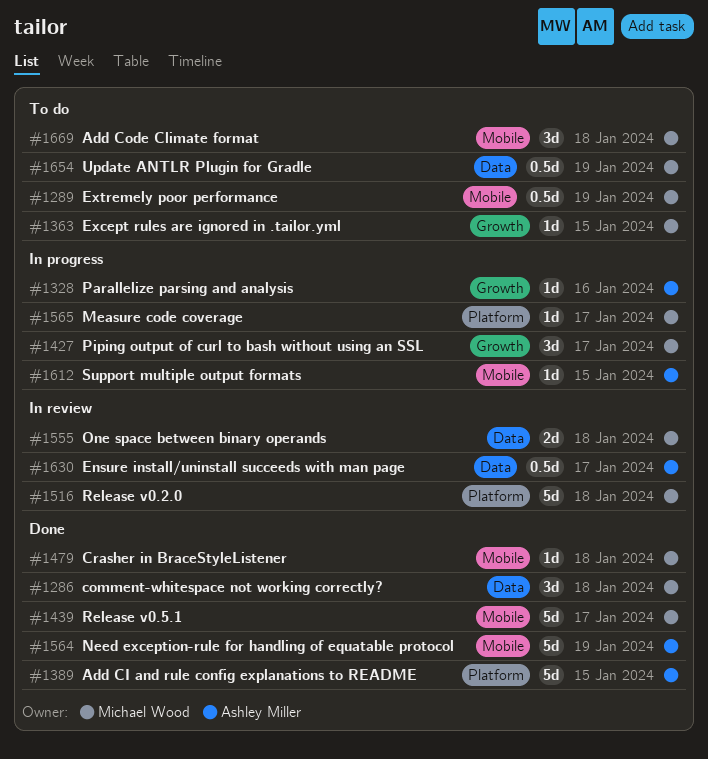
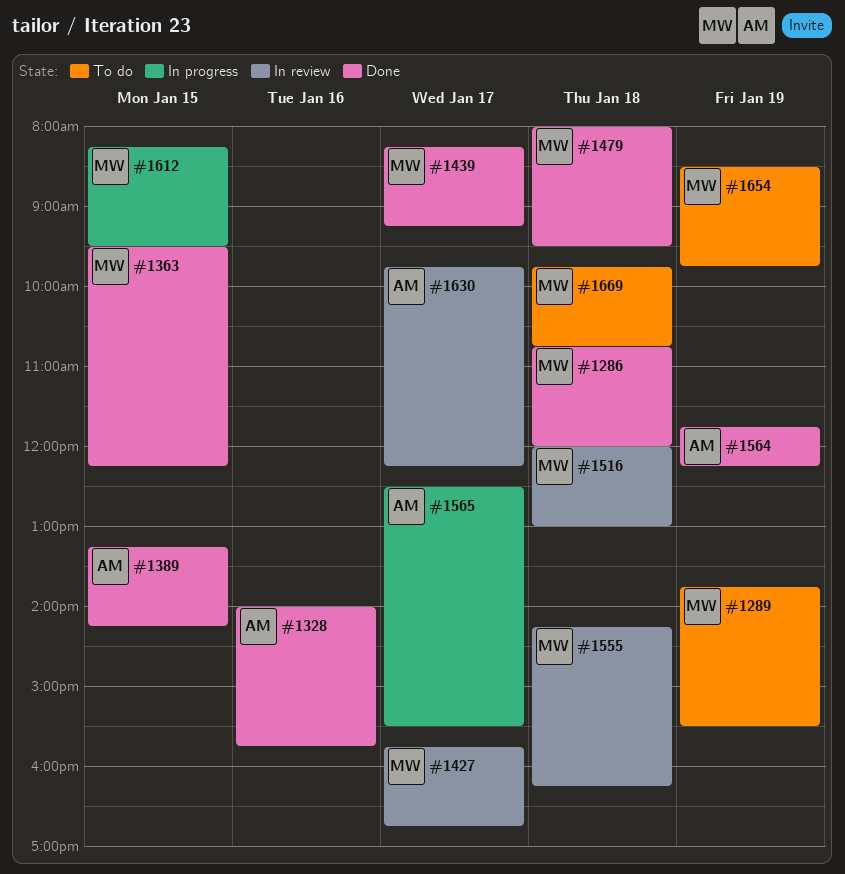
#1328, status: In progress -> Done
#1363, status: To do -> Done
#1427, status: In progress -> In review
#1565, owner: Michael Wood -> Ashley Miller
#1612, owner: Ashley Miller -> Michael Wood

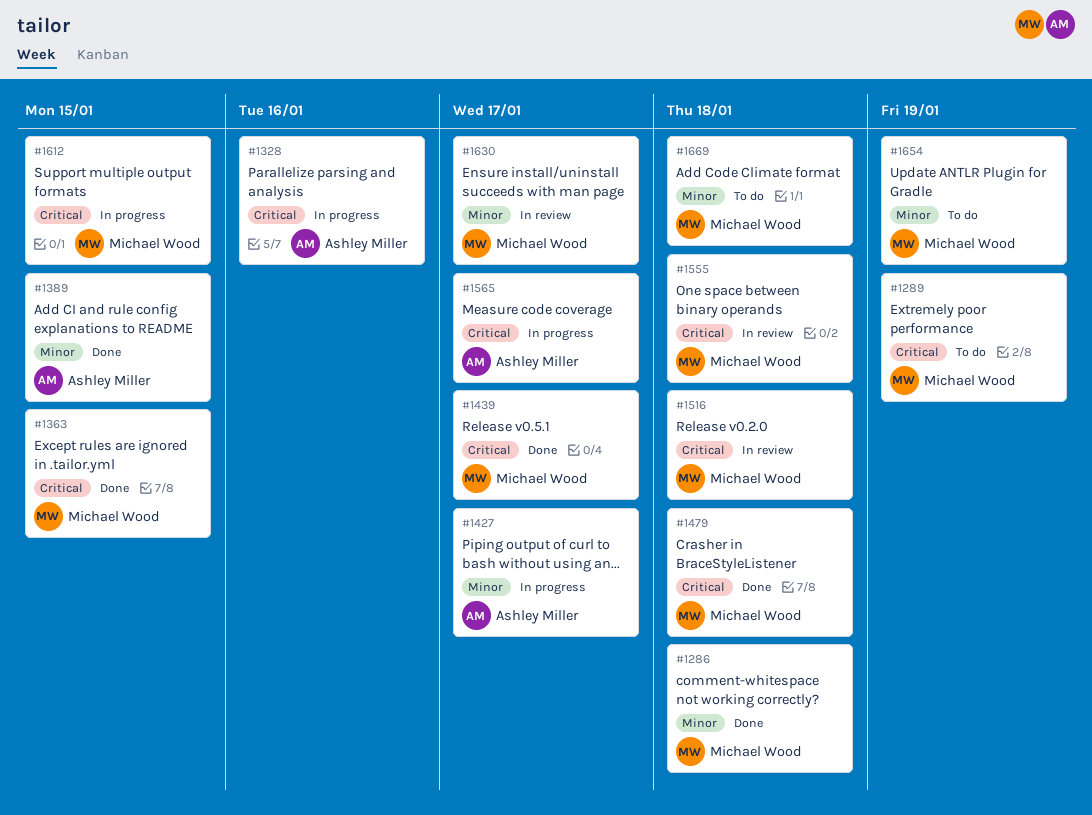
#1328, status: Done -> In progress
#1427, status: In review -> In progress
#1427, owner: Michael Wood -> Ashley Miller
#1564: present -> none
#1630, owner: Ashley Miller -> Michael Wood

